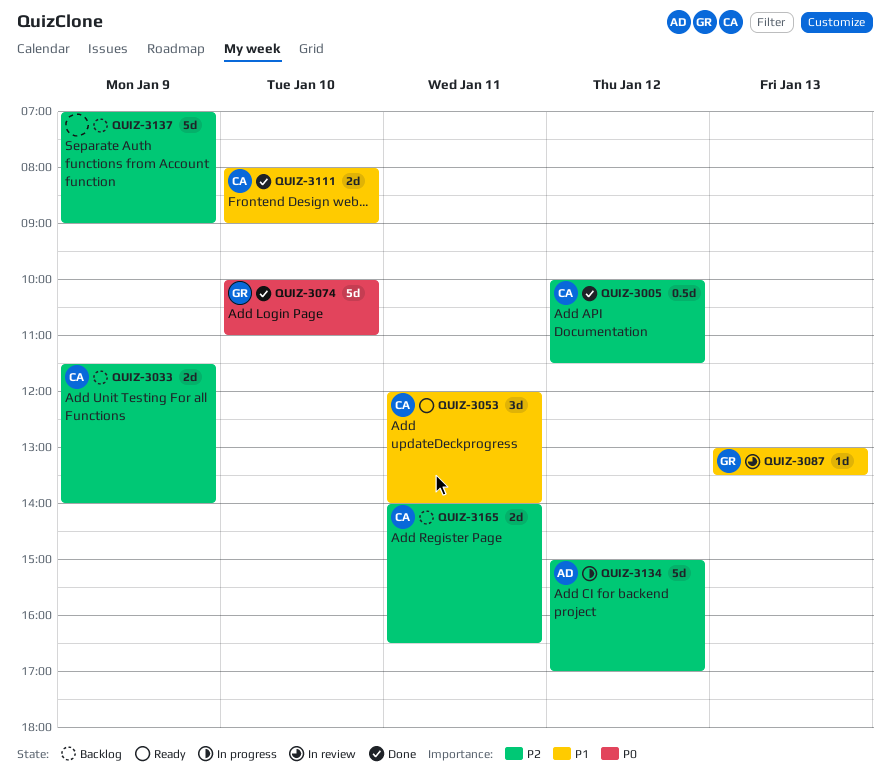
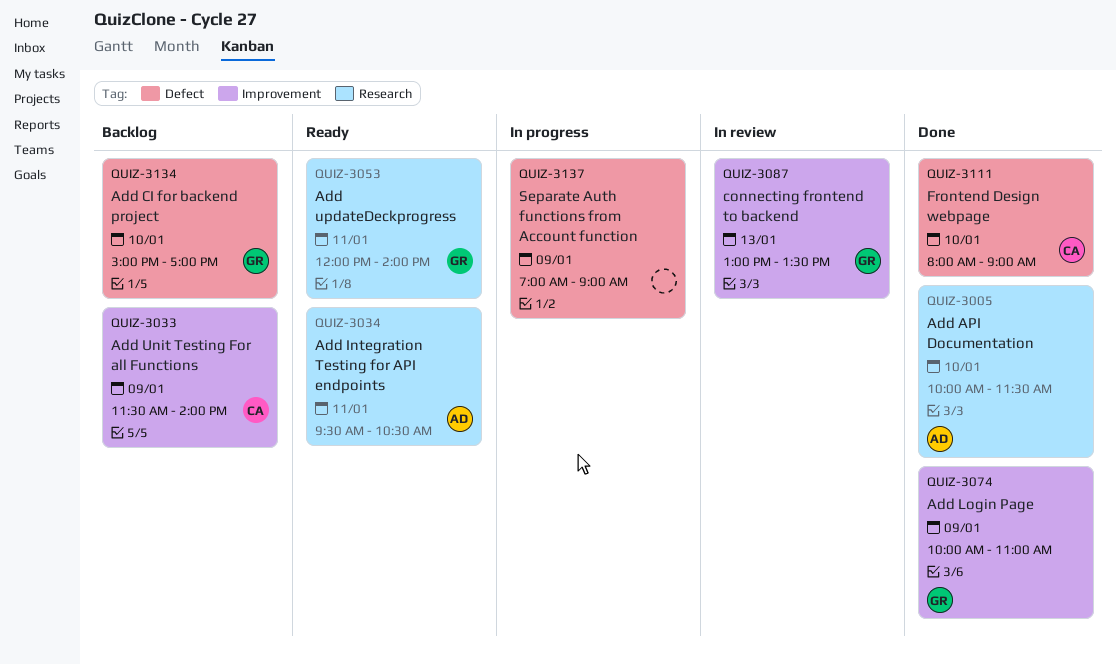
QUIZ-3005, owner: CA -> AD
QUIZ-3005, day: Jan 12 -> Jan 10
QUIZ-3034: none -> present
QUIZ-3053, owner: CA -> GR
QUIZ-3074, day: Jan 10 -> Jan 9
QUIZ-3134, status: In progress -> Backlog
QUIZ-3134, owner: AD -> GR
QUIZ-3134, day: Jan 12 -> Jan 10
QUIZ-3137, status: Backlog -> In progress
QUIZ-3165: present -> none

